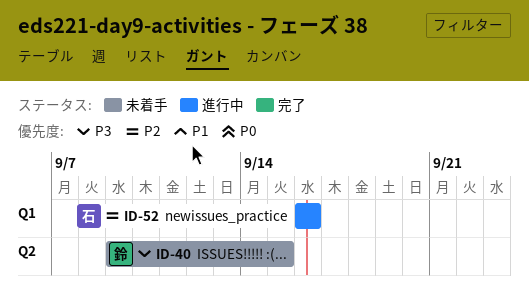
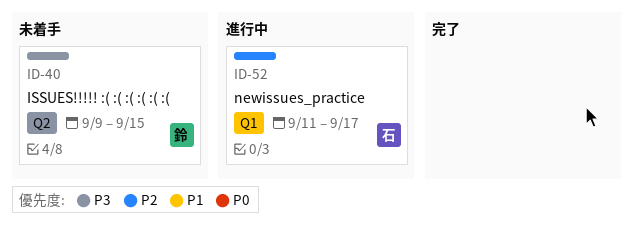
ID-52, start: Sep 16 -> Sep 11
ID-52, due: Sep 16 -> Sep 17

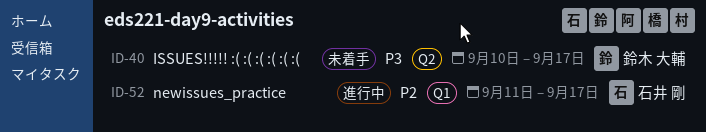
ID-40, start: Sep 9 -> Sep 10
ID-40, due: Sep 15 -> Sep 17

